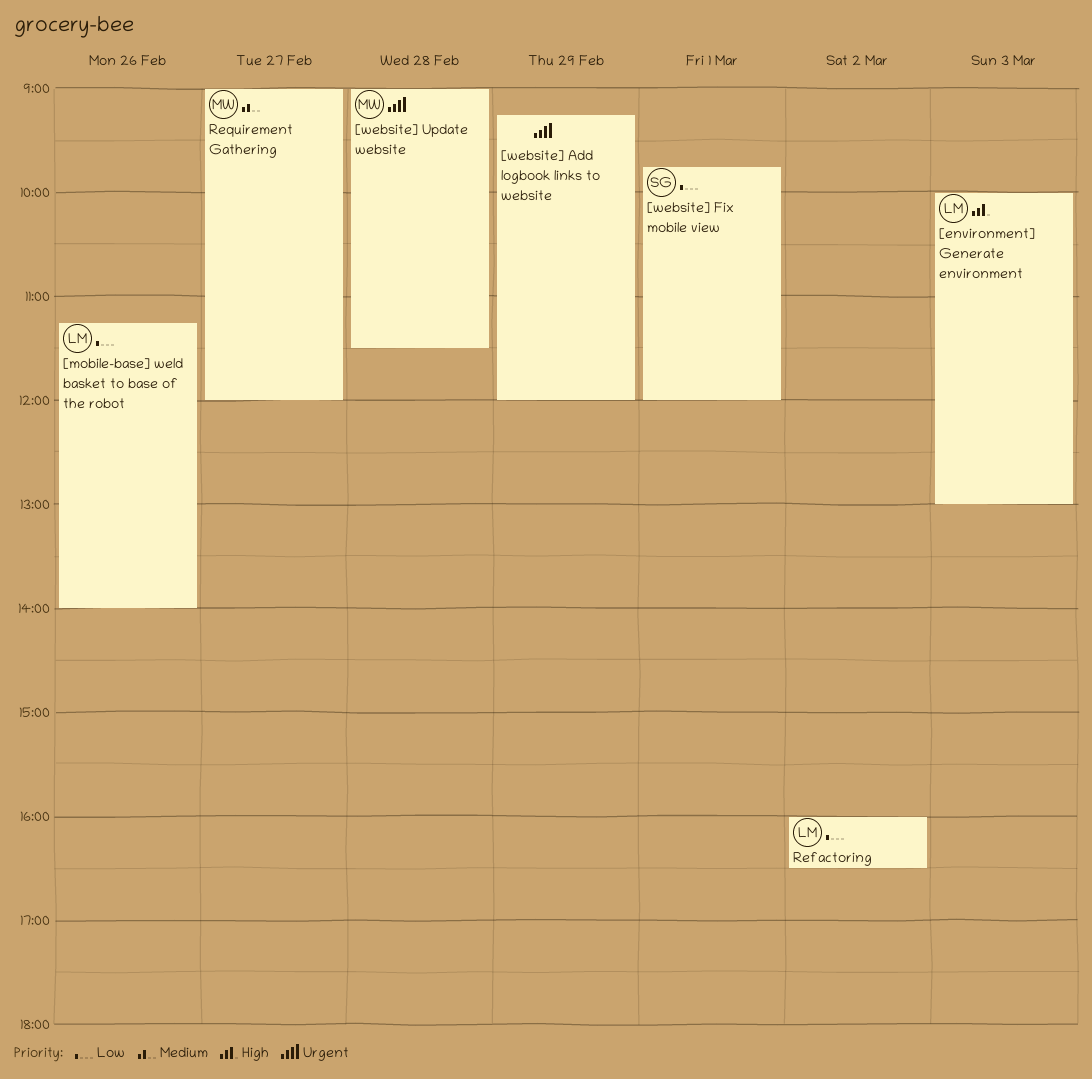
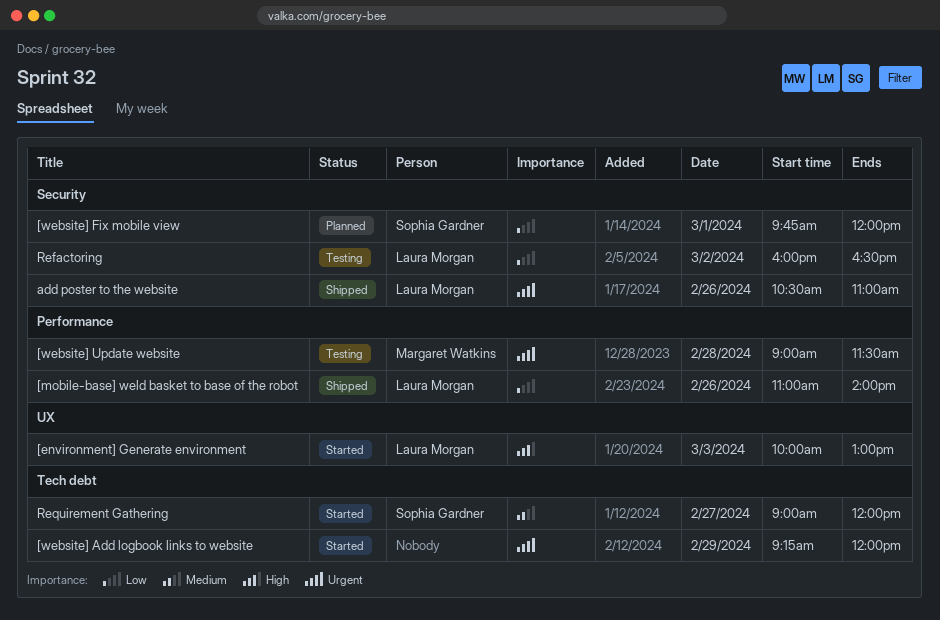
[mobile-base] weld basket to base of the robot, begins: 11:15 -> 11:00
add poster to the website: none -> present
Requirement Gathering, owner: Margaret Watkins -> Sophia Gardner

